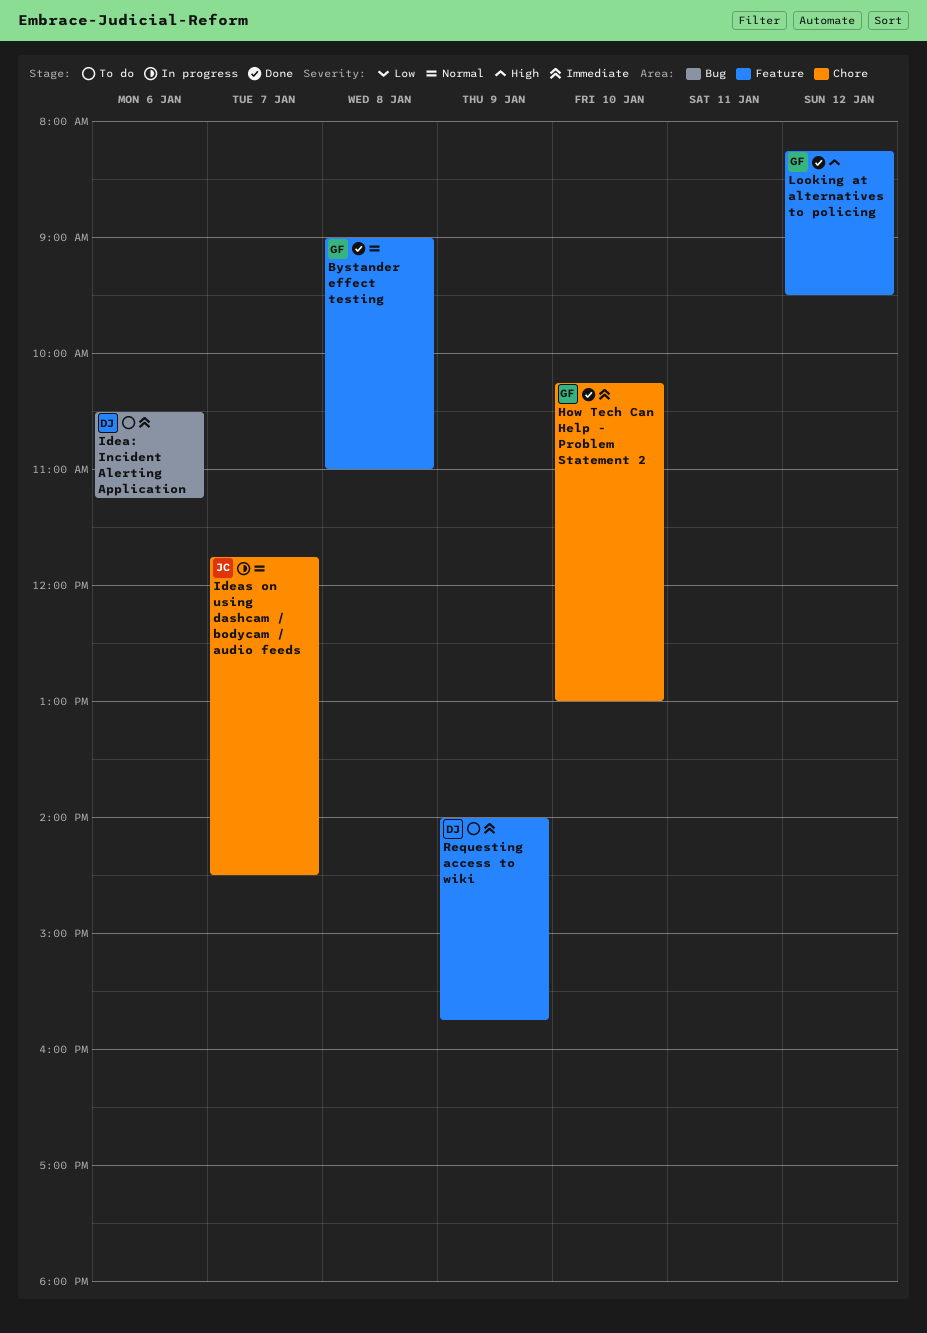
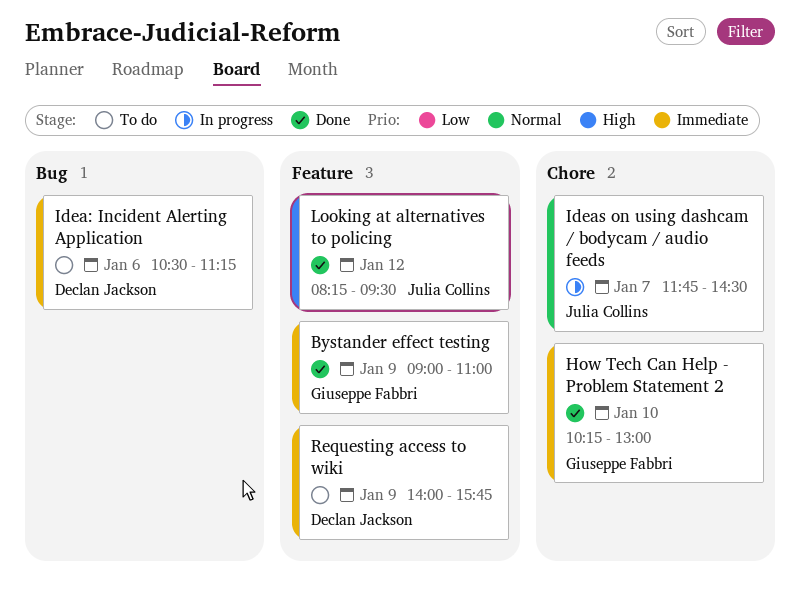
Bystander effect testing, priority: Normal -> Immediate
Bystander effect testing, day: Jan 8 -> Jan 9
Looking at alternatives to policing, owner: Giuseppe Fabbri -> Julia Collins

